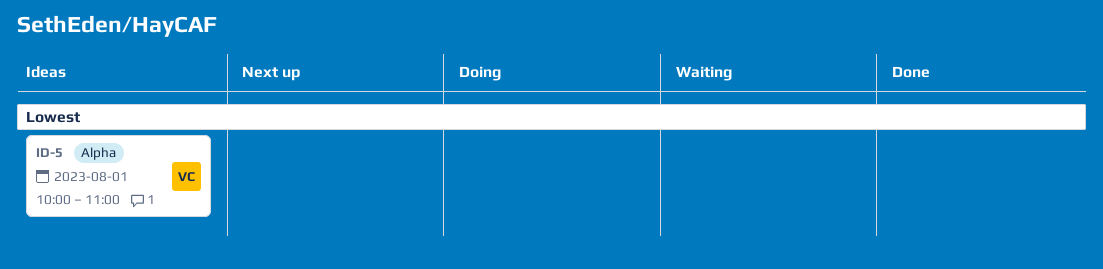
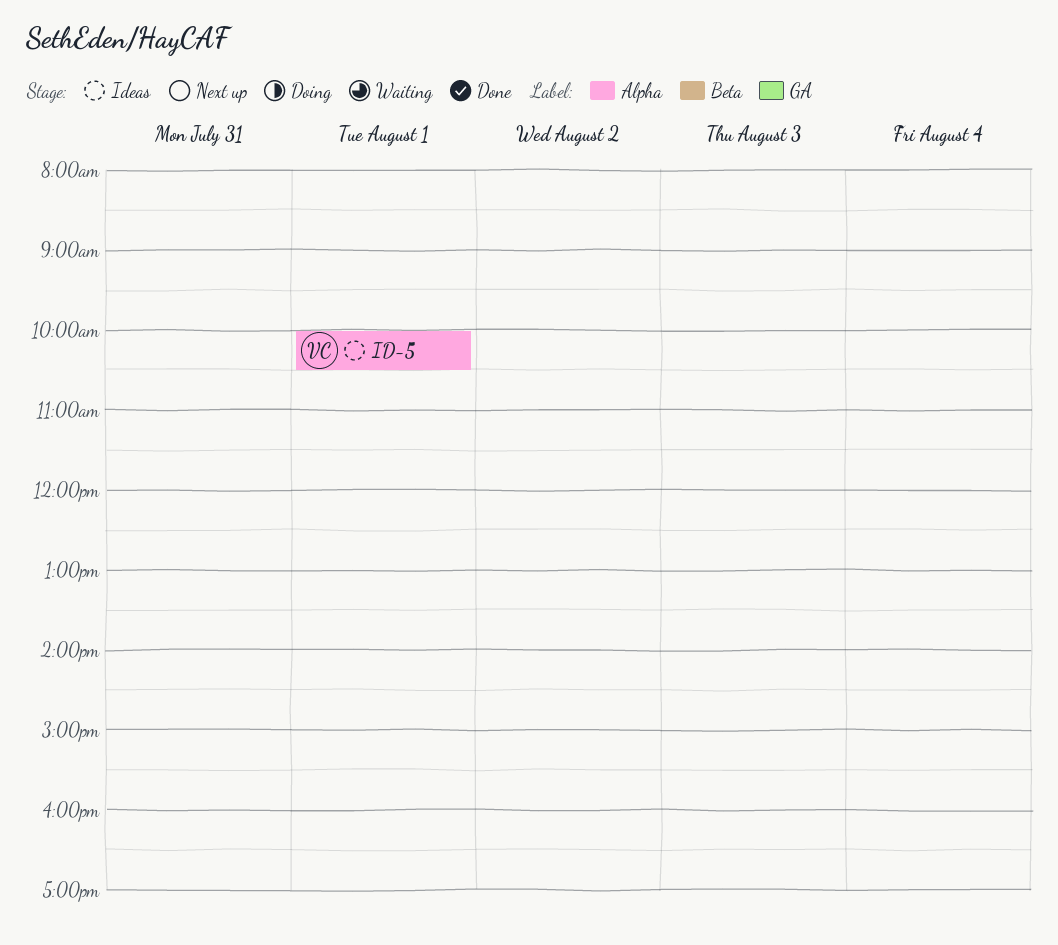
ID-5, ends: 11:00 -> 10:30

